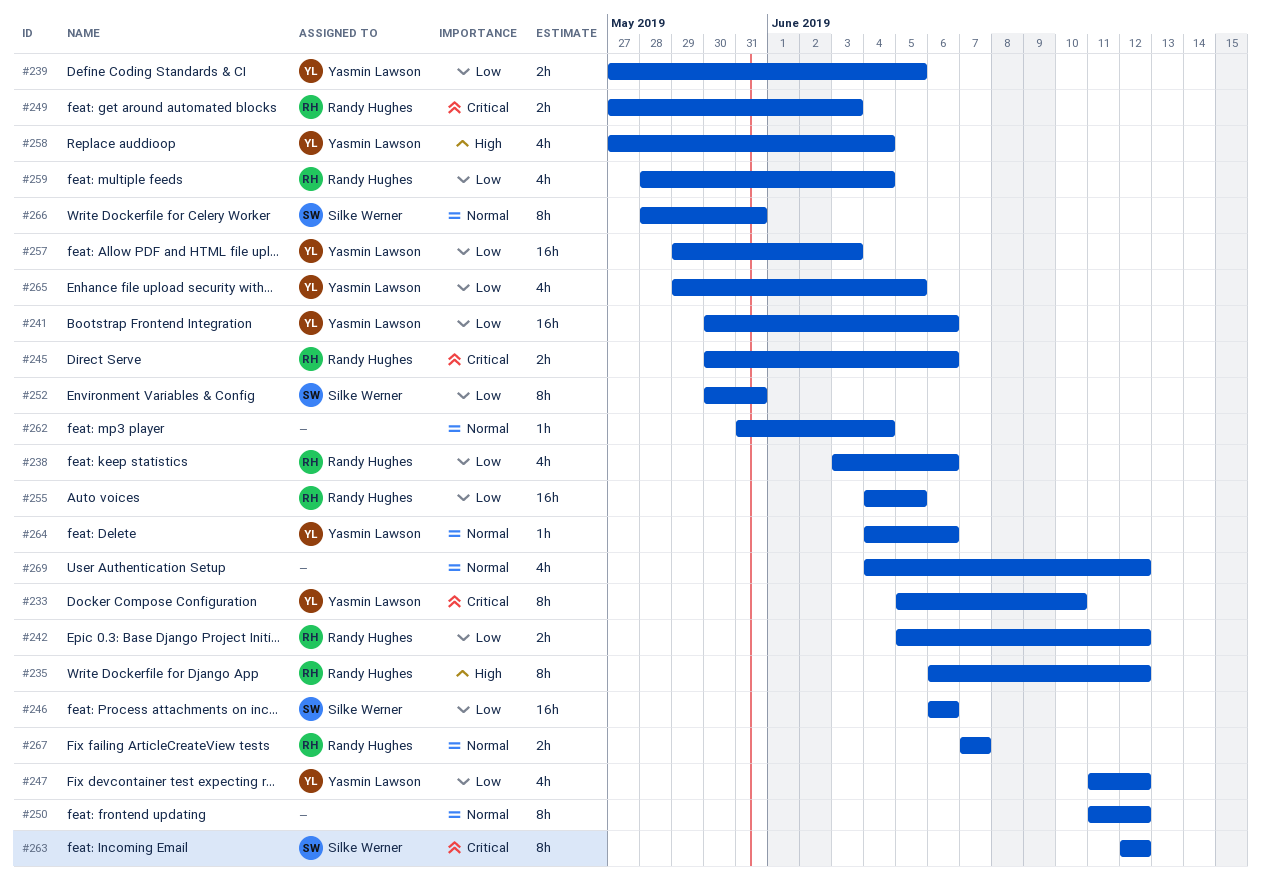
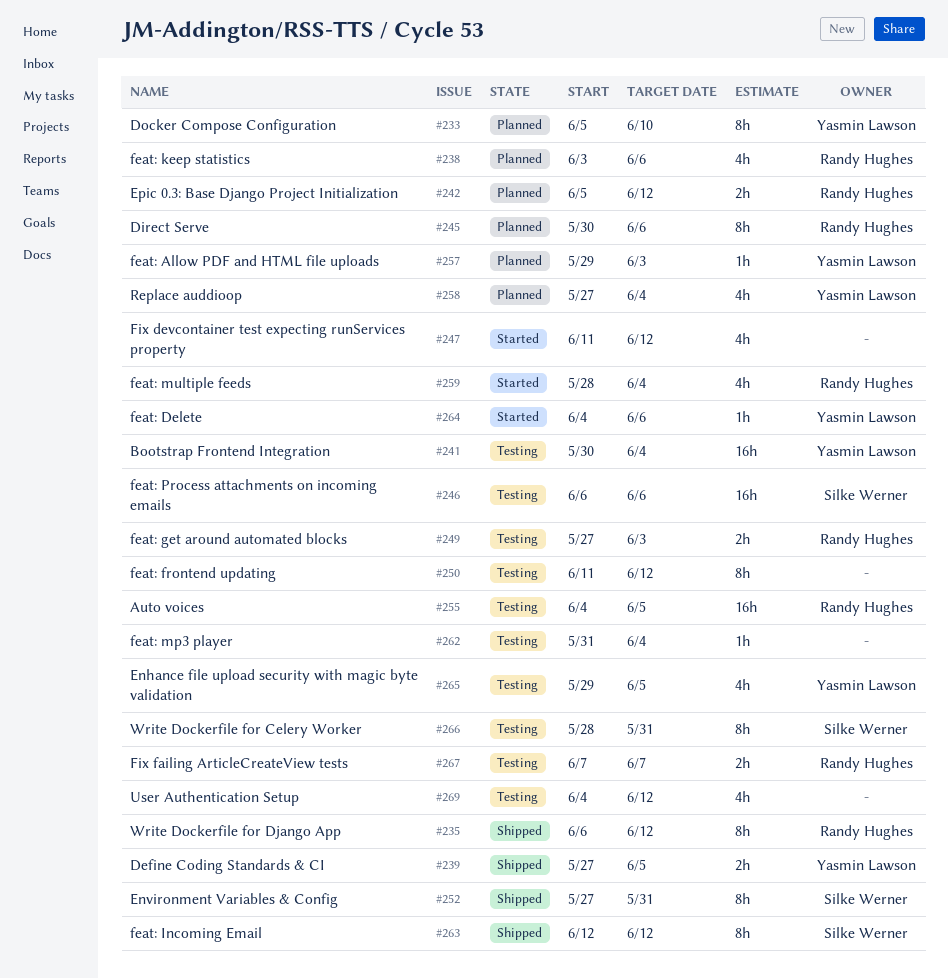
#241, due: Jun 6 -> Jun 4
#245, estimate: 2h -> 8h
#247, owner: Yasmin Lawson -> none
#252, start: May 30 -> May 27
#257, estimate: 16h -> 1h

